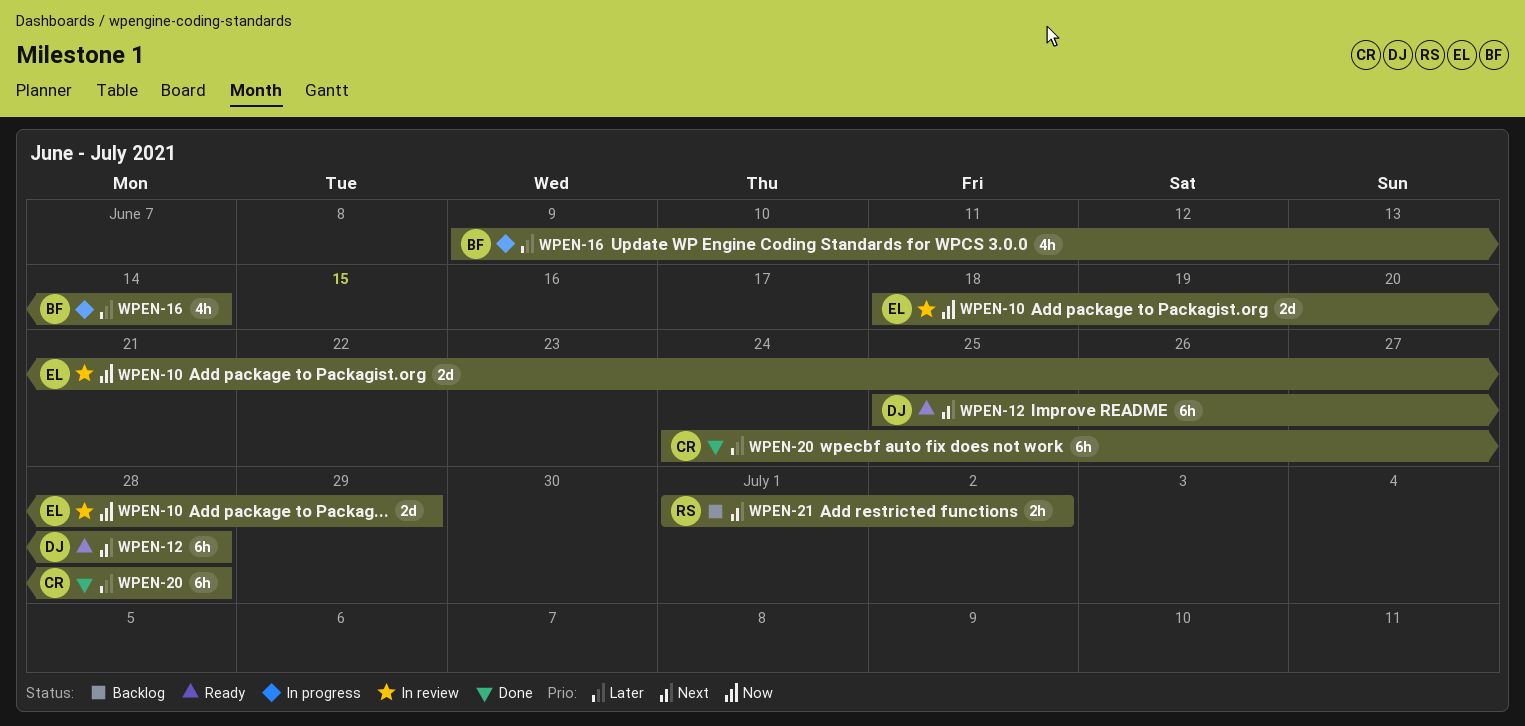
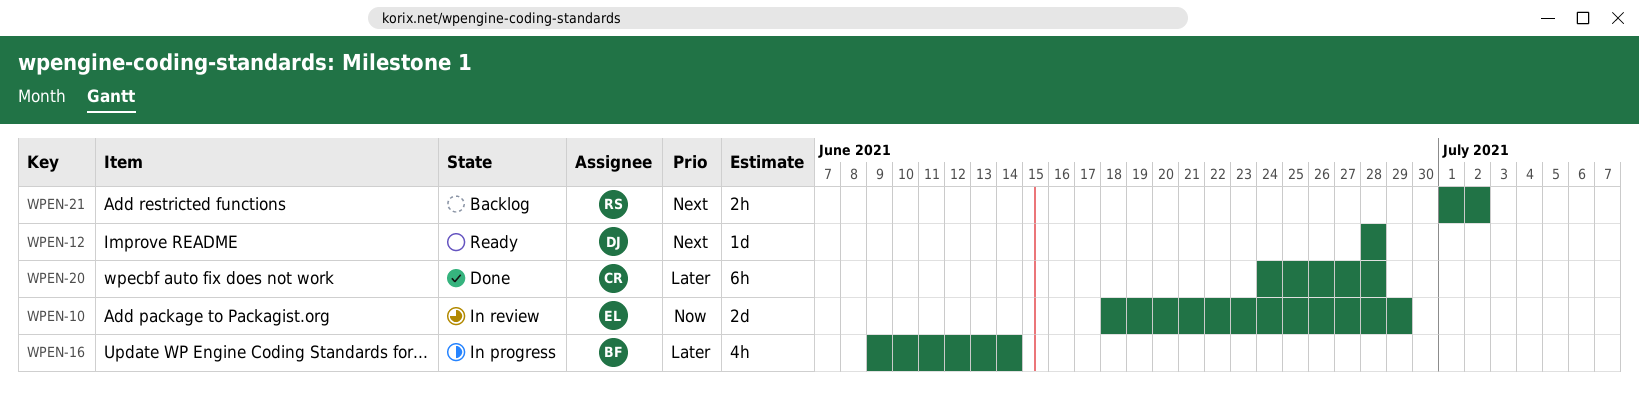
WPEN-12, estimate: 6h -> 1d
WPEN-12, start: Jun 25 -> Jun 28

